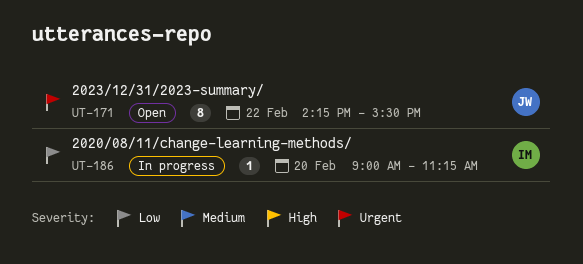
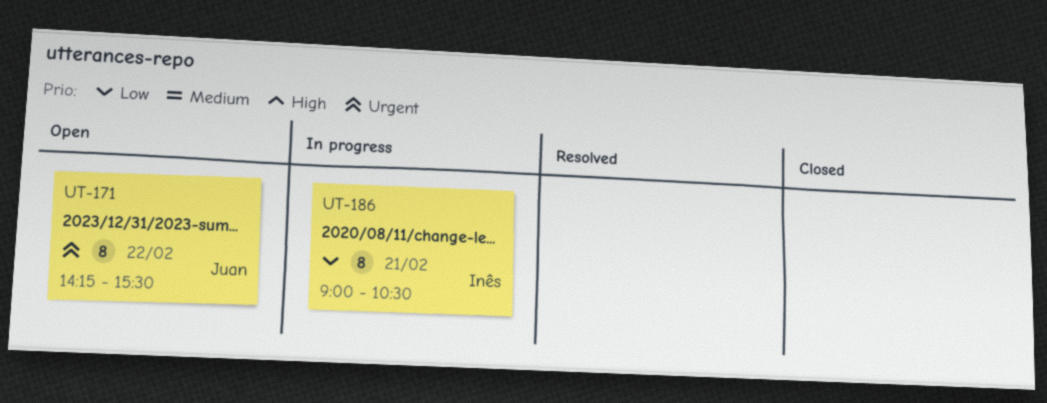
UT-186, estimate: 1 -> 8
UT-186, day: Feb 20 -> Feb 21
UT-186, ends: 11:15 -> 10:30

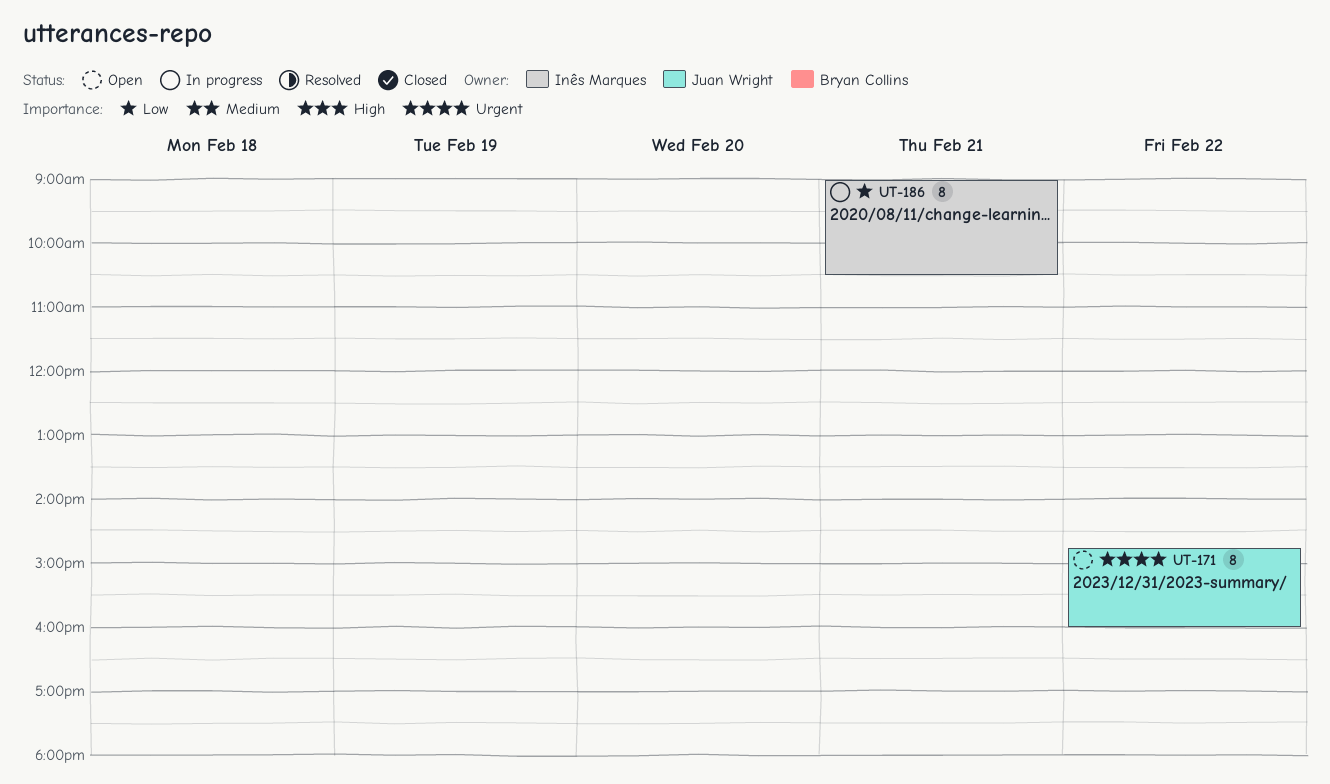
UT-171, begins: 14:15 -> 14:45
UT-171, ends: 15:30 -> 16:00

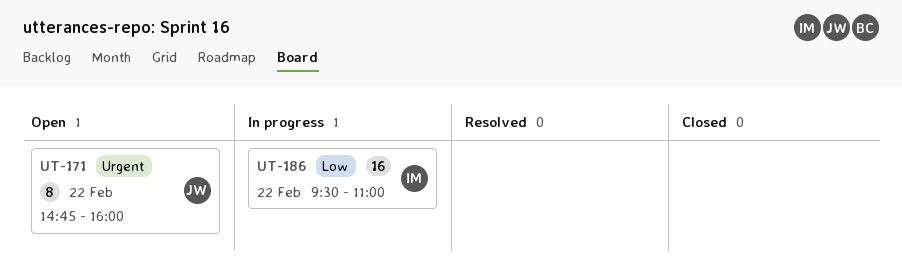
UT-186, estimate: 8 -> 16
UT-186, day: Feb 21 -> Feb 22
UT-186, begins: 09:00 -> 09:30
UT-186, ends: 10:30 -> 11:00

